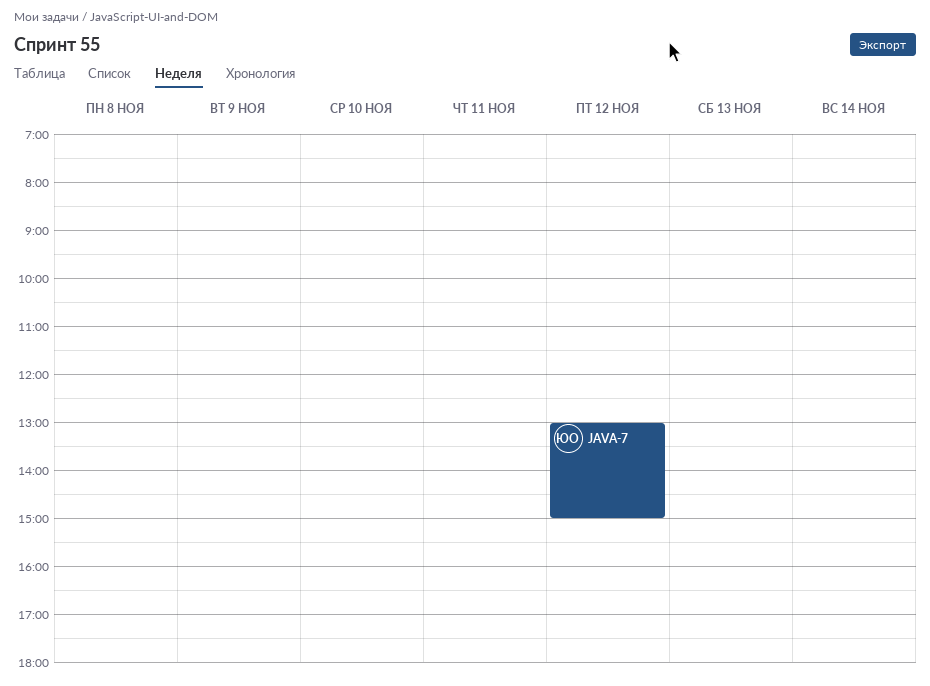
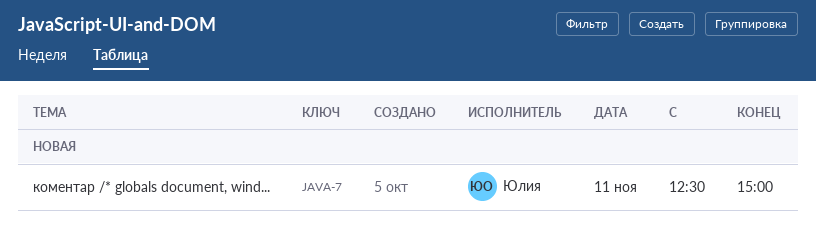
JAVA-7, day: Nov 12 -> Nov 11
JAVA-7, begins: 13:00 -> 12:30

